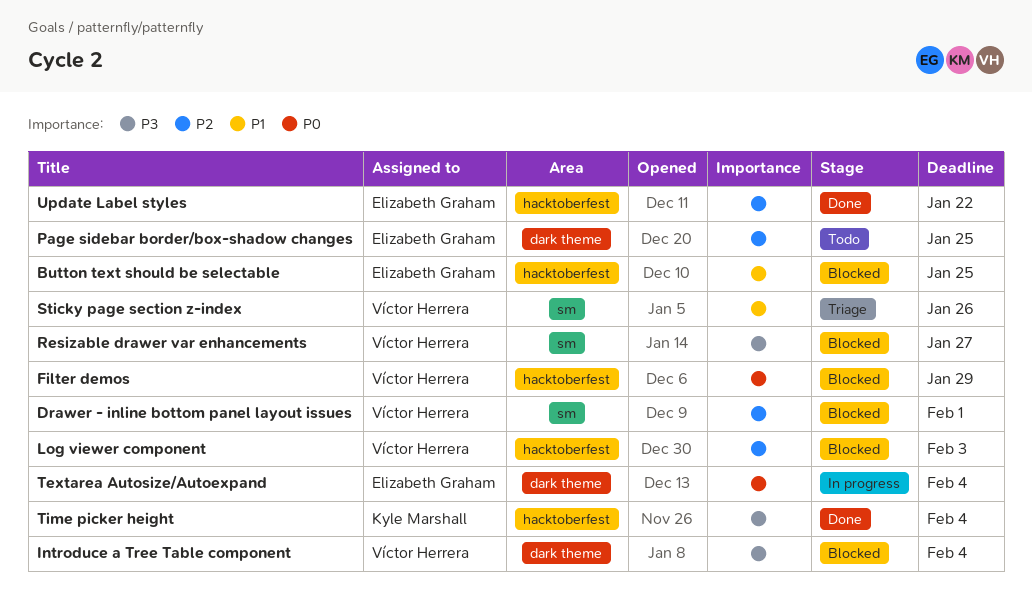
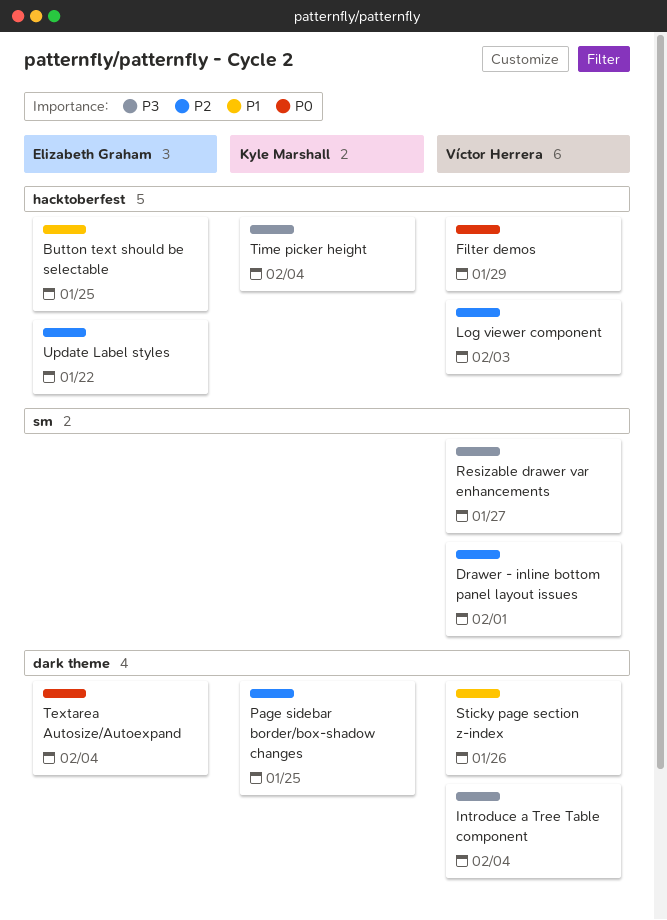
Page sidebar border/box-shadow changes, owner: Elizabeth Graham -> Kyle Marshall
Sticky page section z-index, label: sm -> dark theme

